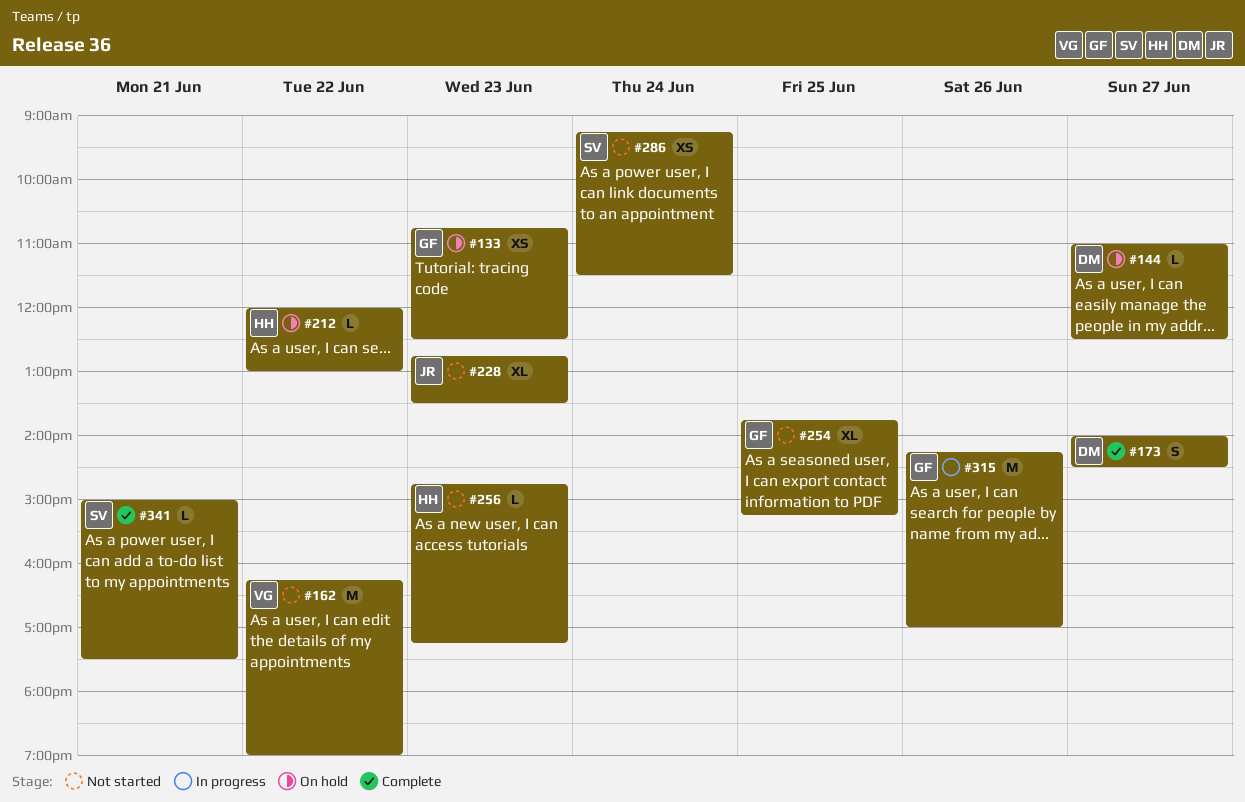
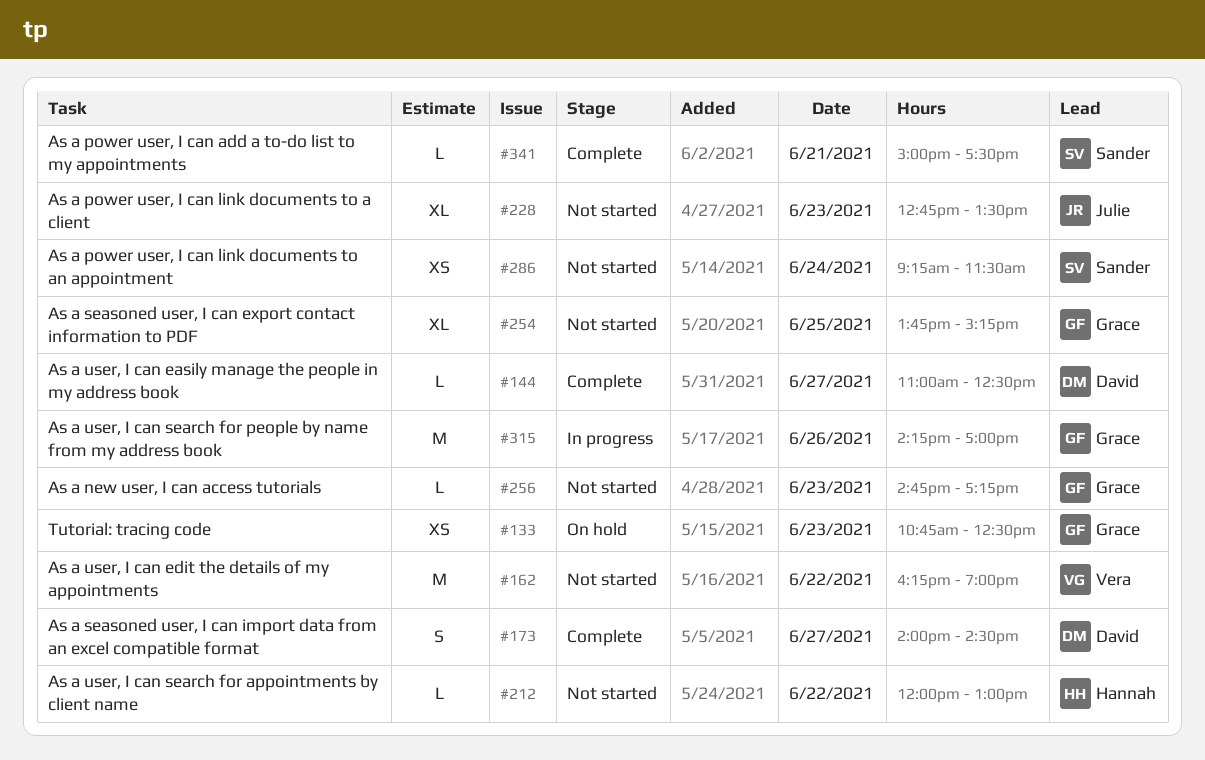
#144, status: On hold -> Complete
#212, status: On hold -> Not started
#256, owner: Hannah -> Grace

